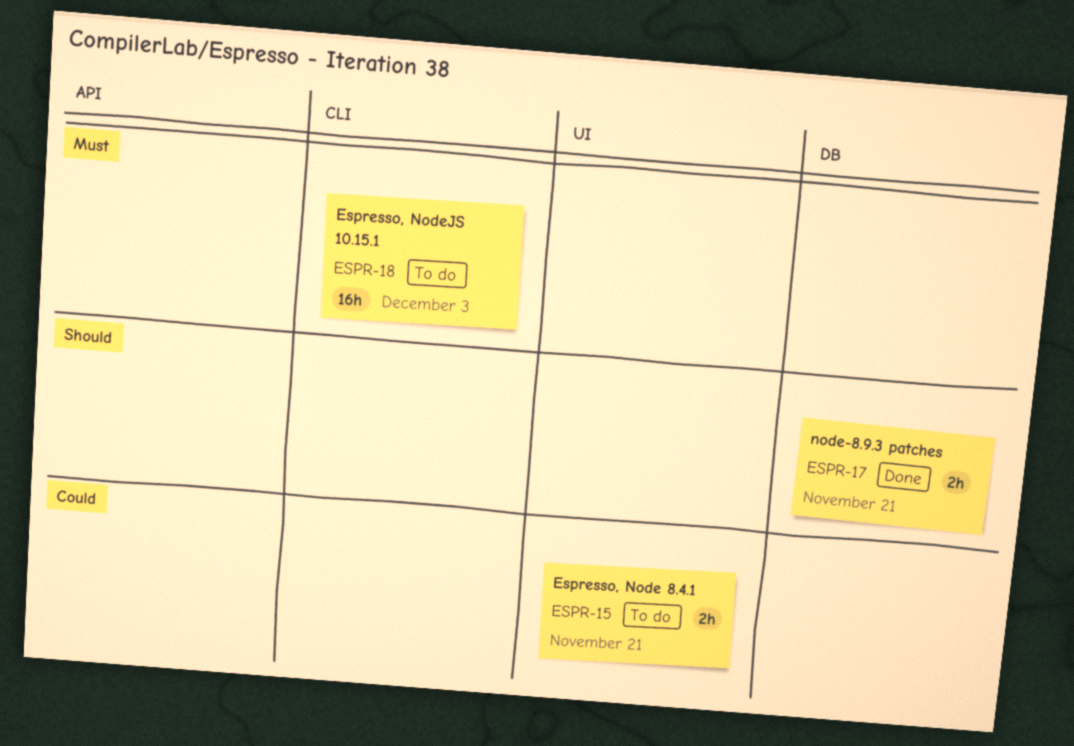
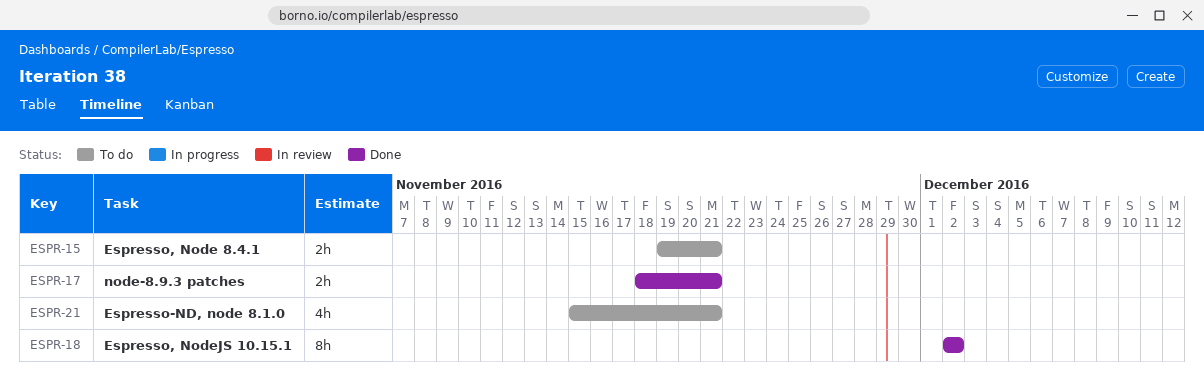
ESPR-18, status: To do -> Done
ESPR-18, estimate: 16h -> 8h
ESPR-18, due: Dec 3 -> Dec 2
ESPR-21: none -> present

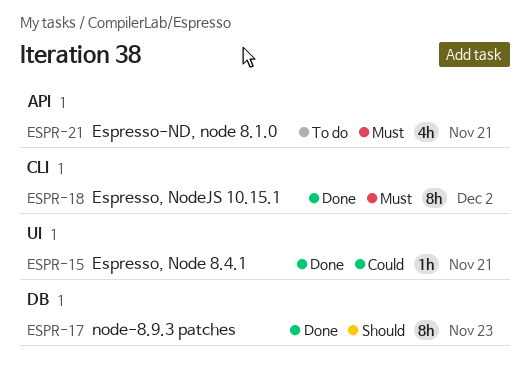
ESPR-15, status: To do -> Done
ESPR-15, estimate: 2h -> 1h
ESPR-17, estimate: 2h -> 8h
ESPR-17, due: Nov 21 -> Nov 23

